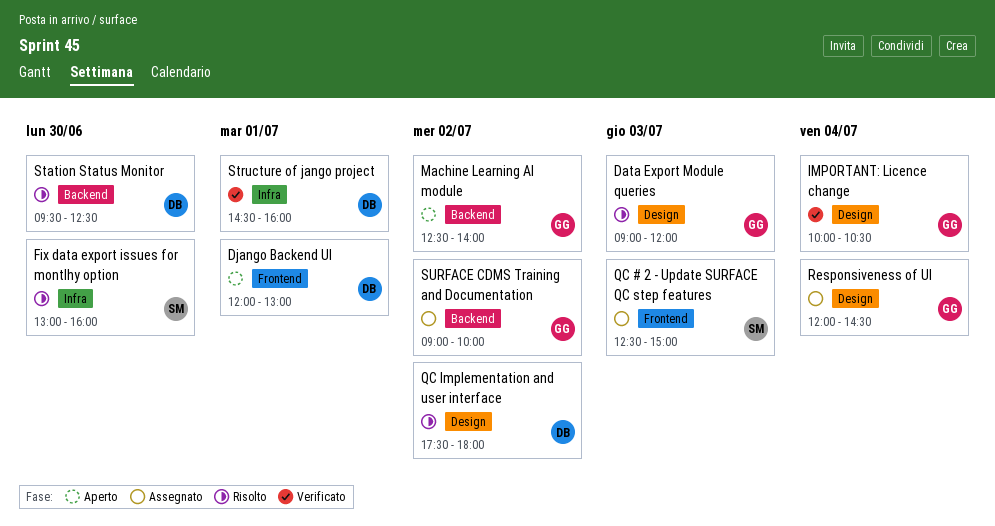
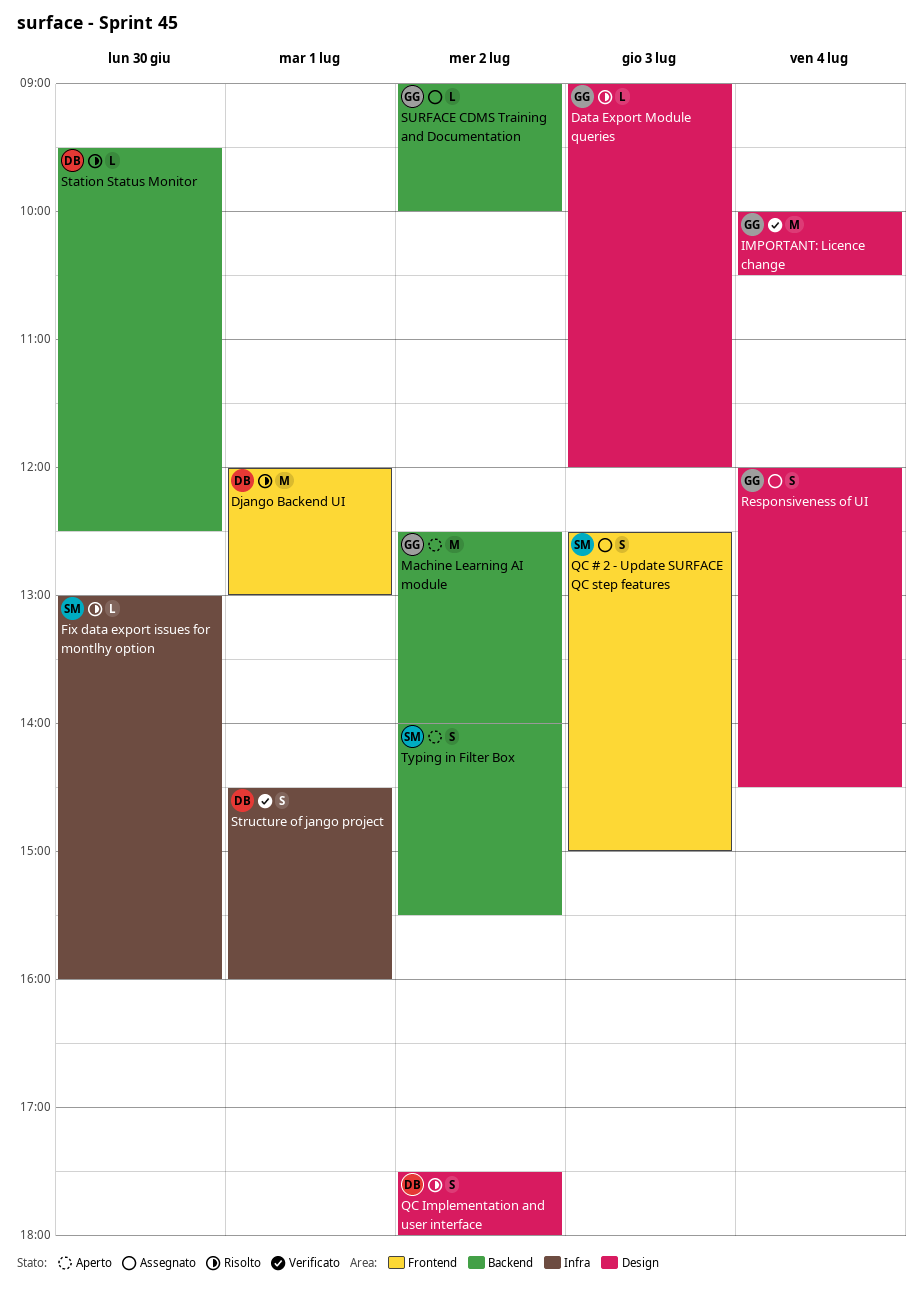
Django Backend UI, status: Aperto -> Risolto
Typing in Filter Box: none -> present

